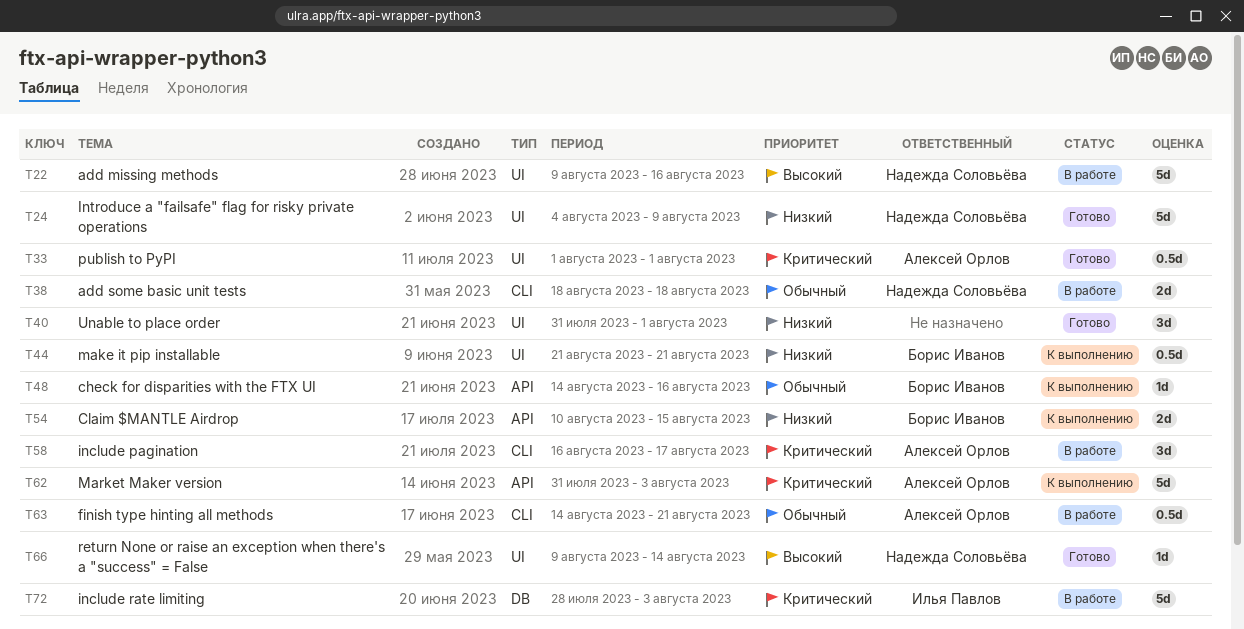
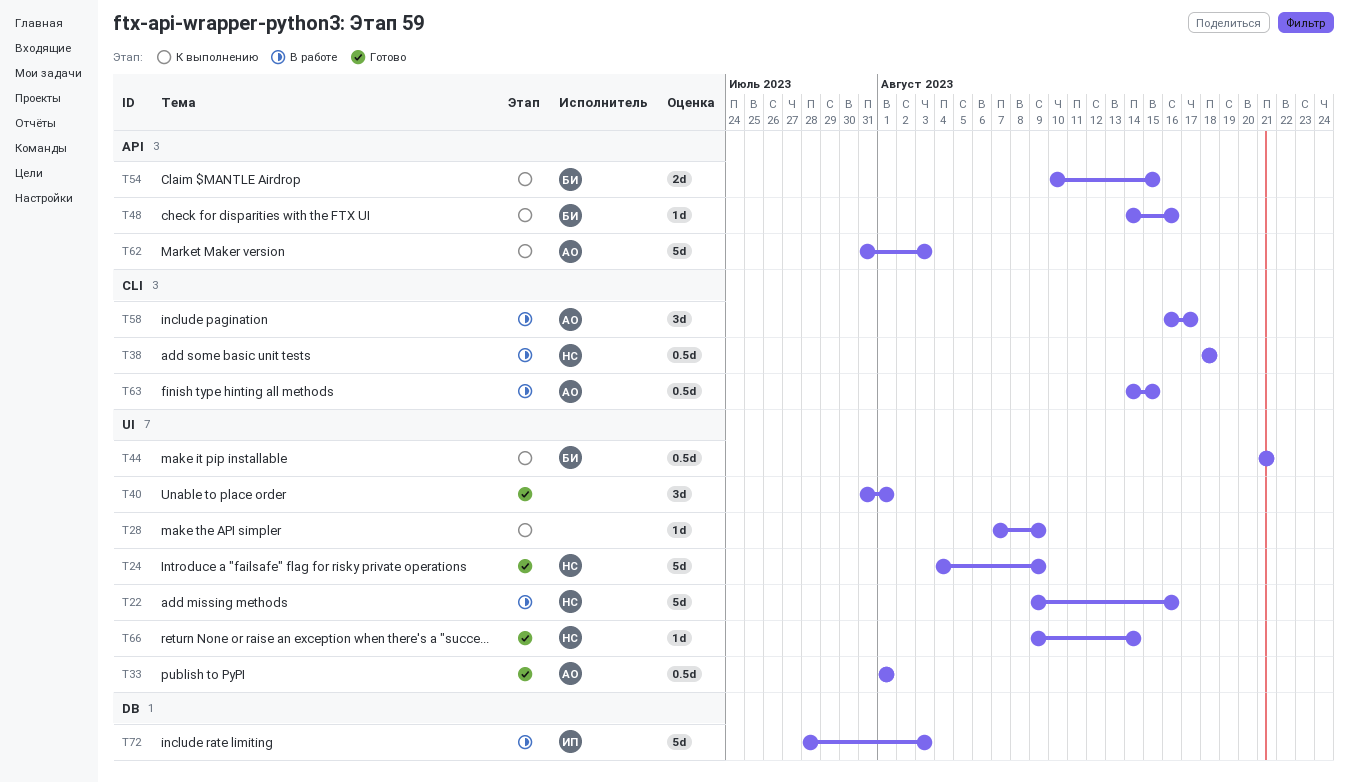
T28: none -> present
T38, estimate: 2d -> 0.5d
T63, due: Aug 21 -> Aug 15

